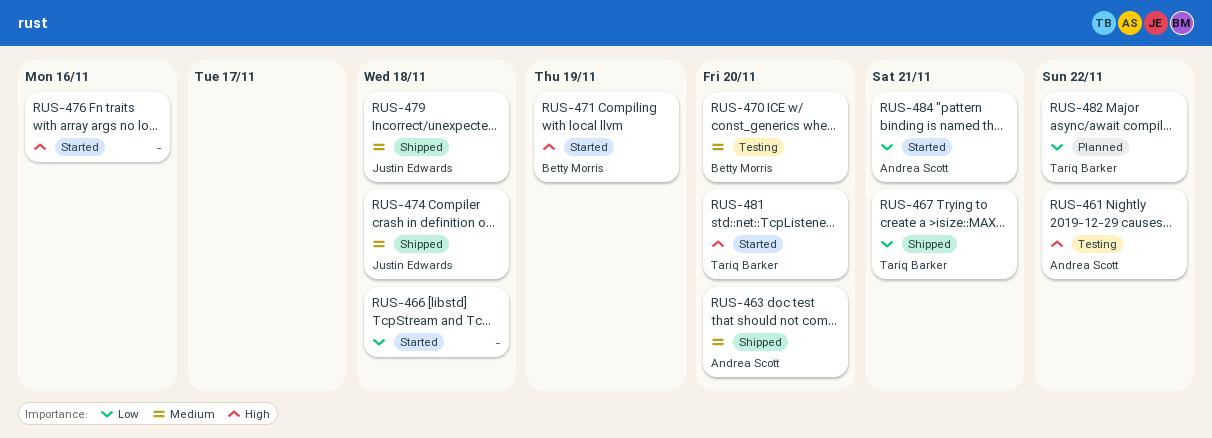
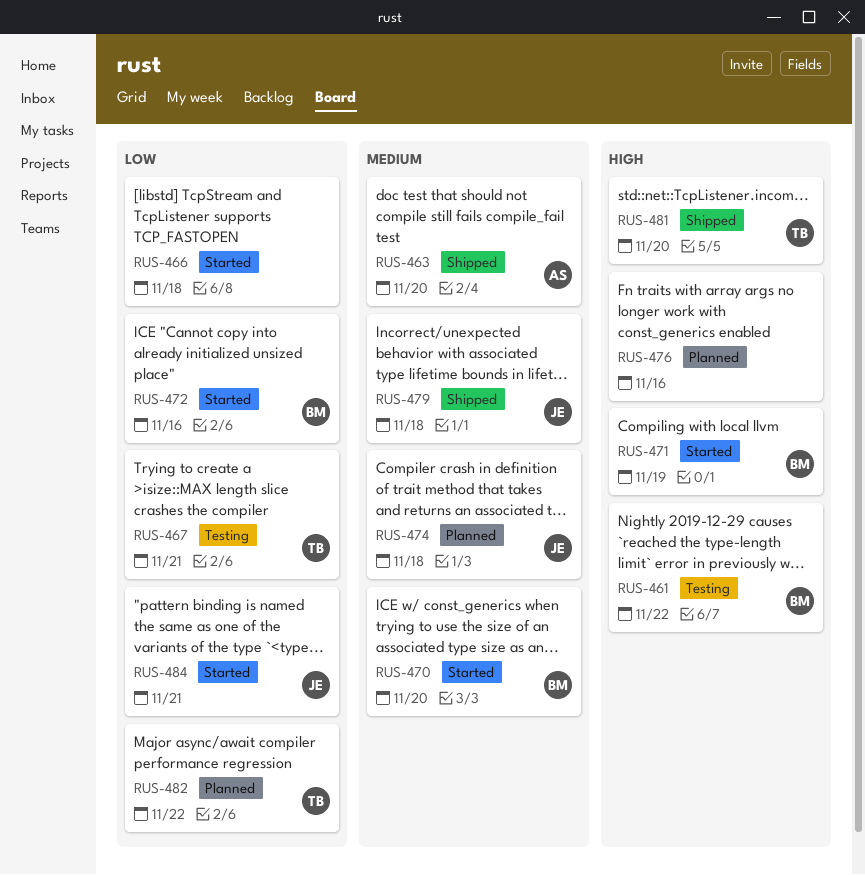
RUS-461, owner: Andrea Scott -> Betty Morris
RUS-467, status: Shipped -> Testing
RUS-470, status: Testing -> Started
RUS-472: none -> present
RUS-474, status: Shipped -> Planned
RUS-476, status: Started -> Planned
RUS-481, status: Started -> Shipped
RUS-484, owner: Andrea Scott -> Justin Edwards

